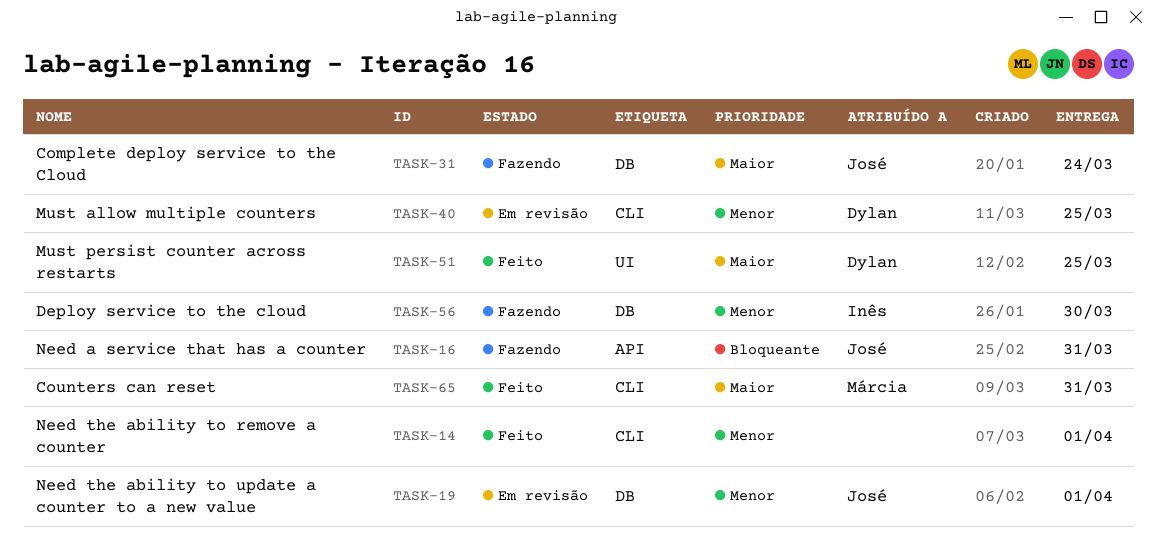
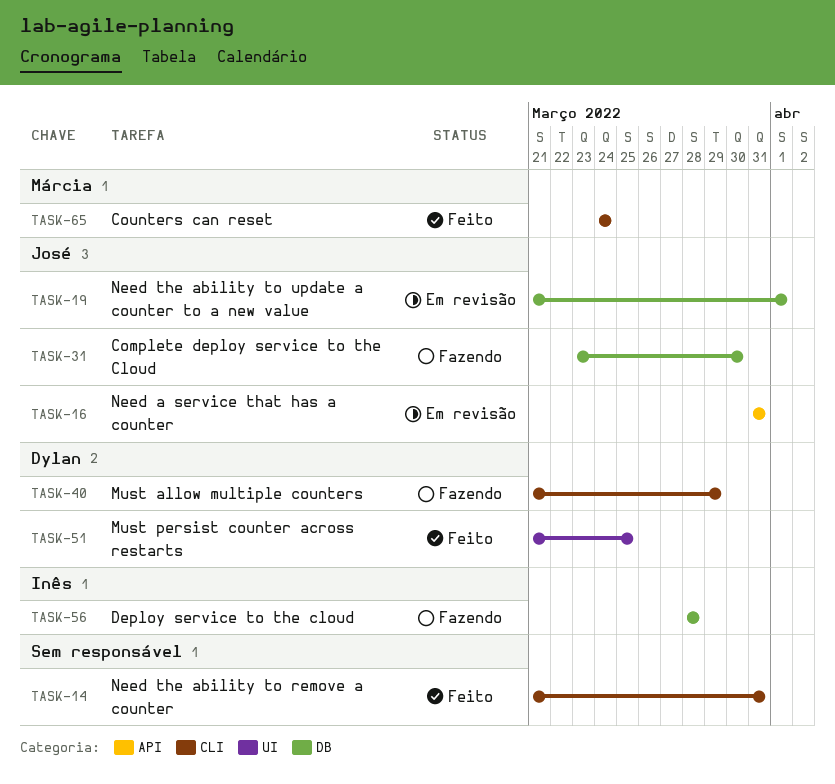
TASK-14, due: Apr 1 -> Mar 31
TASK-16, status: Fazendo -> Em revisão
TASK-31, due: Mar 24 -> Mar 30
TASK-40, status: Em revisão -> Fazendo
TASK-40, due: Mar 25 -> Mar 29
TASK-56, due: Mar 30 -> Mar 28
TASK-65, due: Mar 31 -> Mar 24

